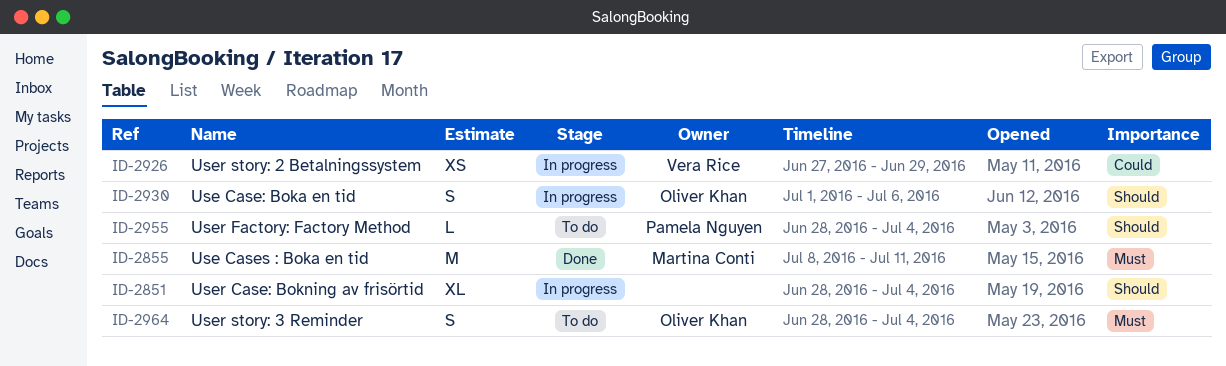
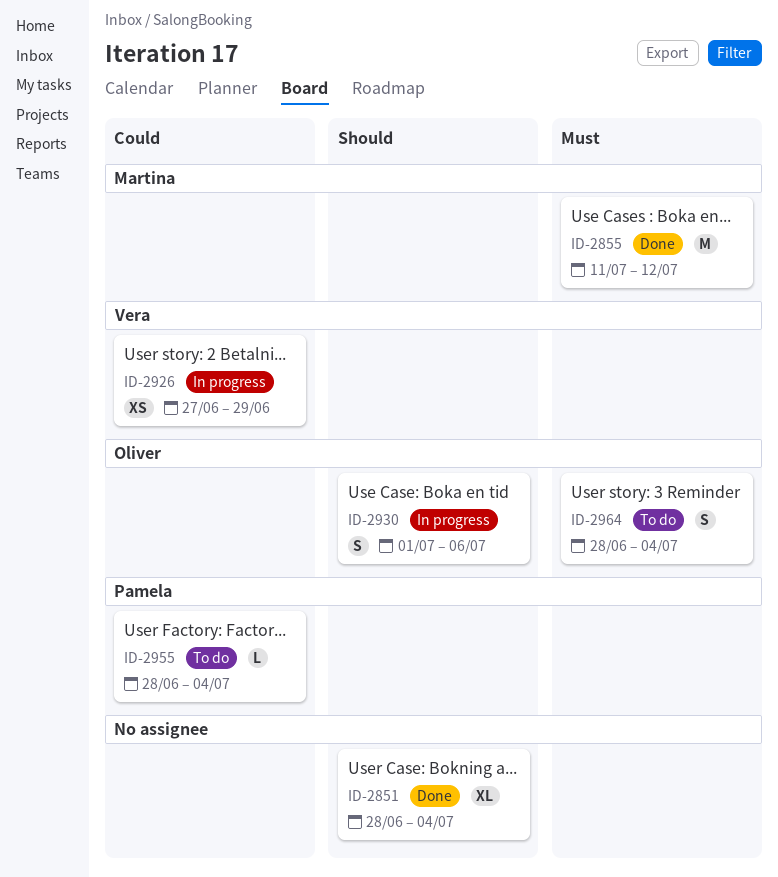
ID-2851, status: In progress -> Done
ID-2855, start: Jul 8 -> Jul 11
ID-2855, due: Jul 11 -> Jul 12
ID-2955, priority: Should -> Could

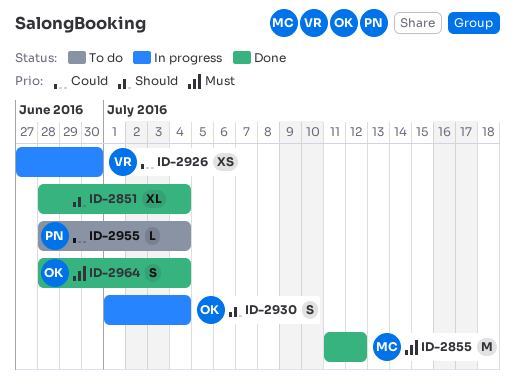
ID-2926, due: Jun 29 -> Jun 30
ID-2930, due: Jul 6 -> Jul 4
ID-2964, status: To do -> Done

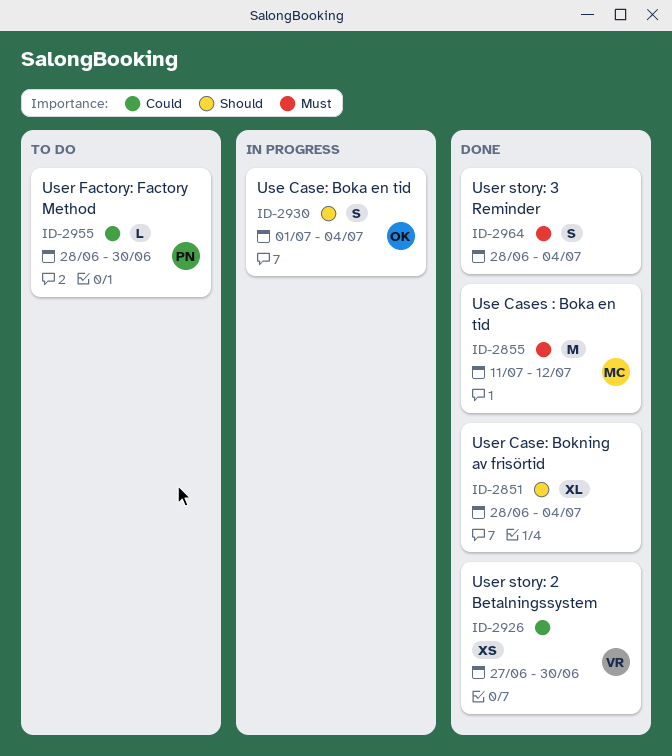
ID-2926, status: In progress -> Done
ID-2955, due: Jul 4 -> Jun 30
ID-2964, owner: OK -> none

